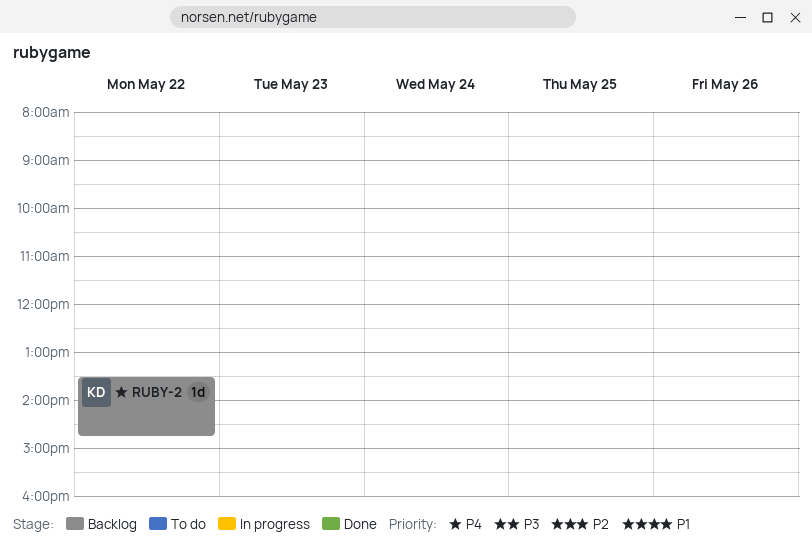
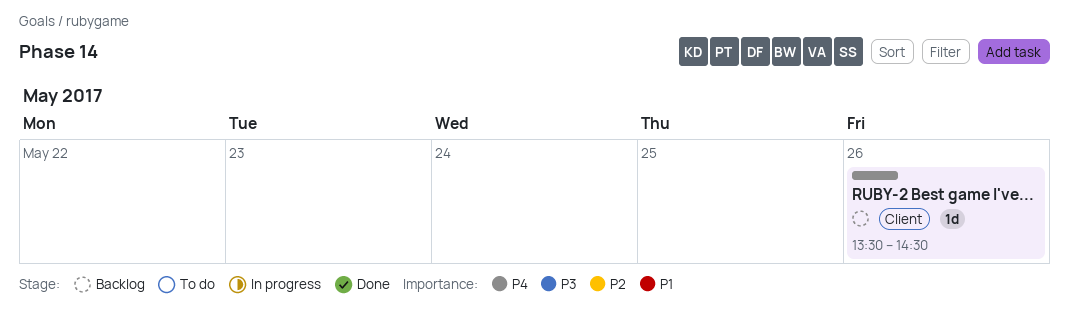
RUBY-2, day: May 22 -> May 26
RUBY-2, ends: 14:45 -> 14:30

